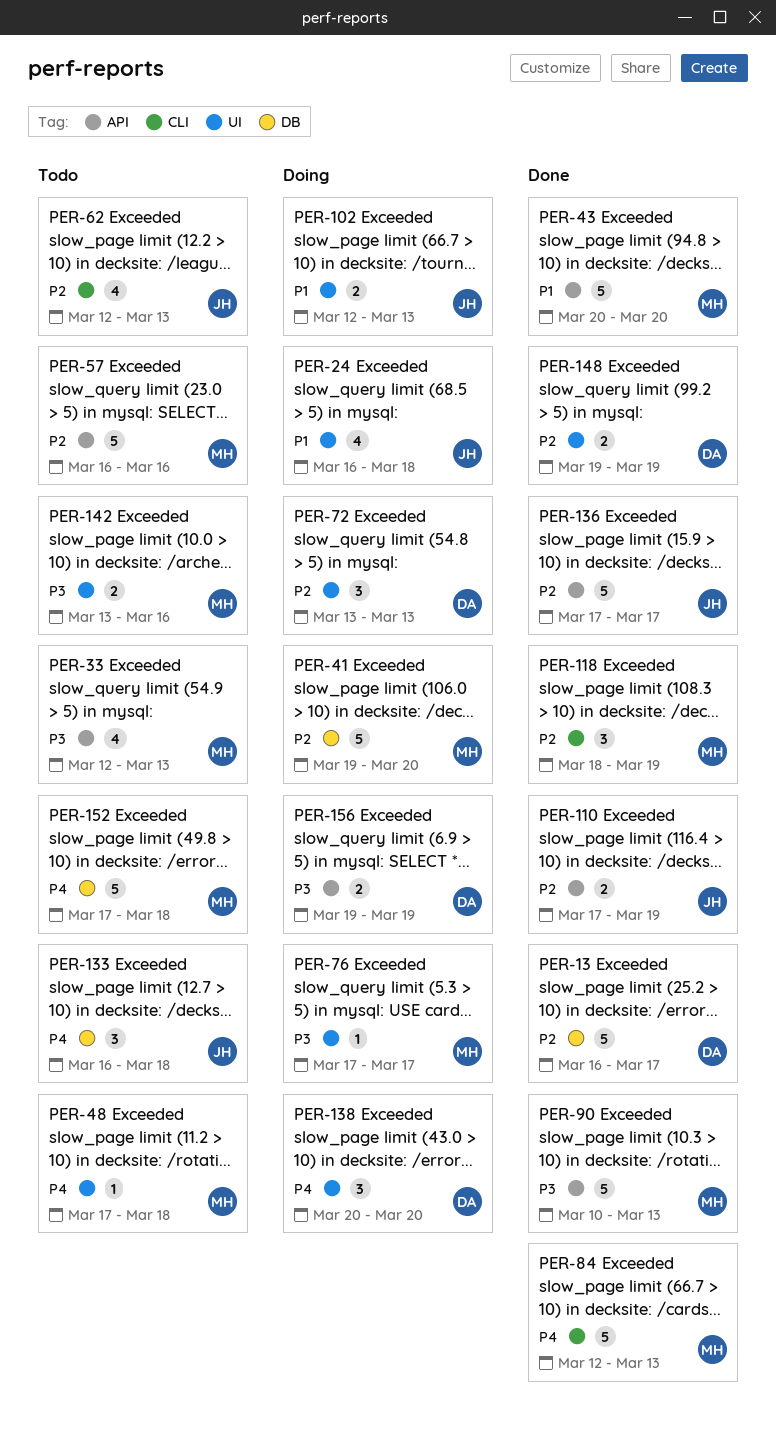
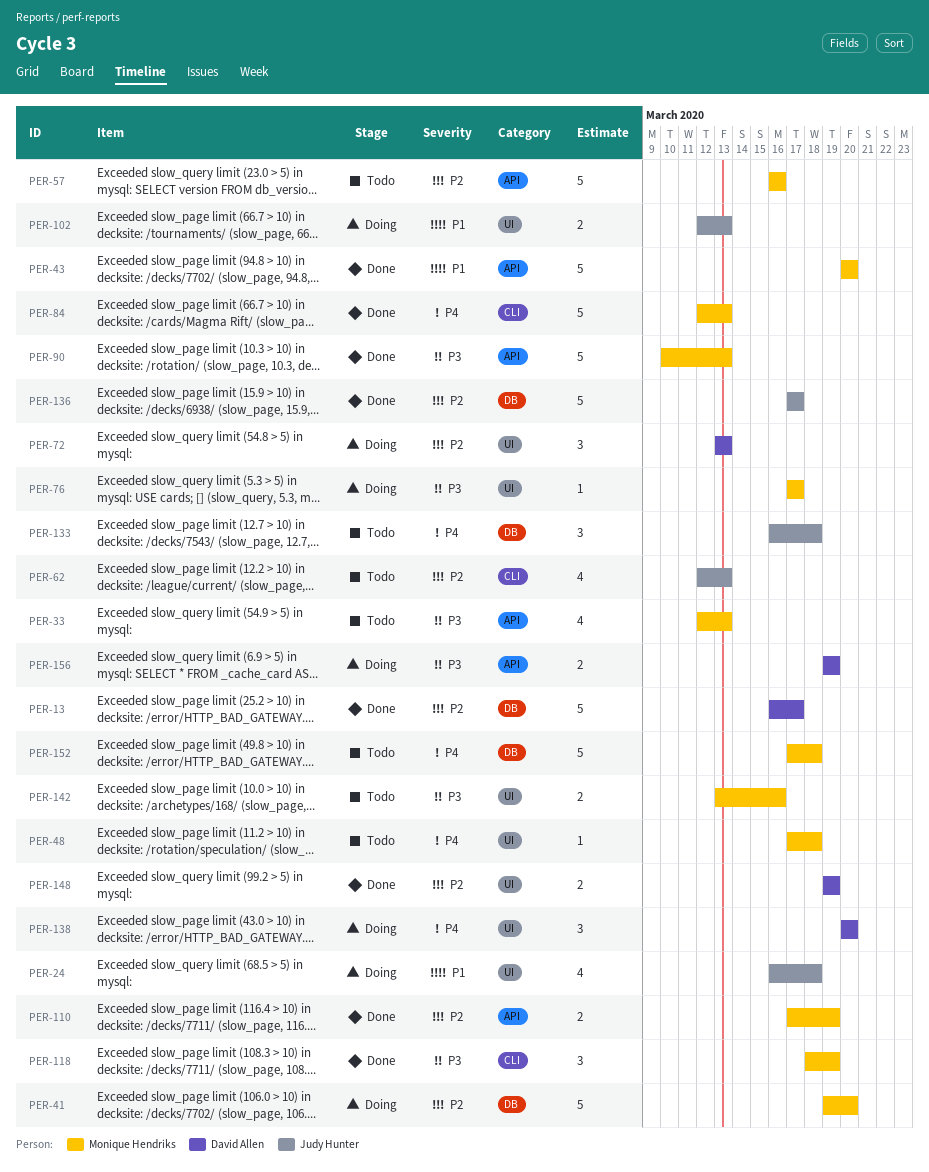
PER-110, owner: Judy Hunter -> Monique Hendriks
PER-118, priority: P2 -> P3
PER-136, label: API -> DB

